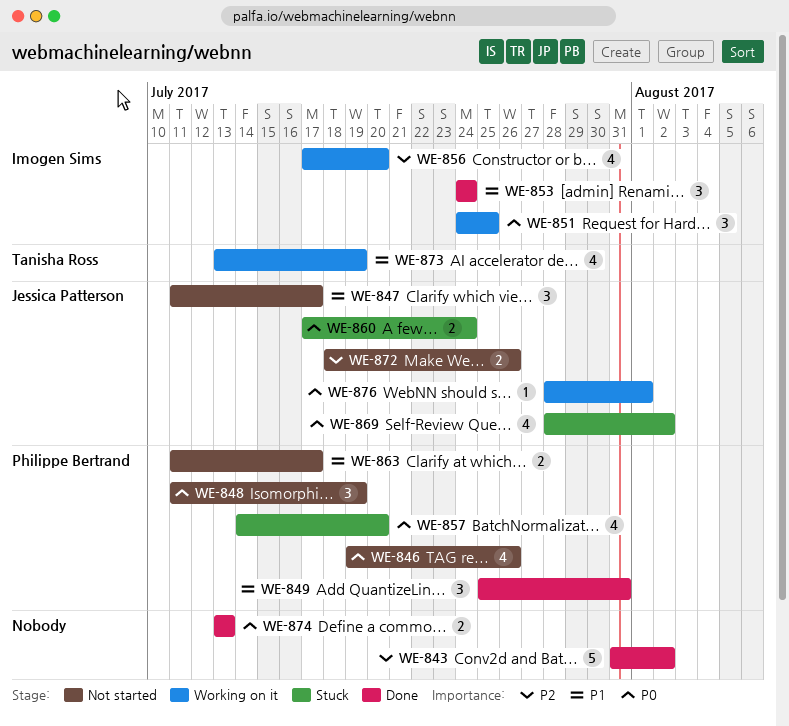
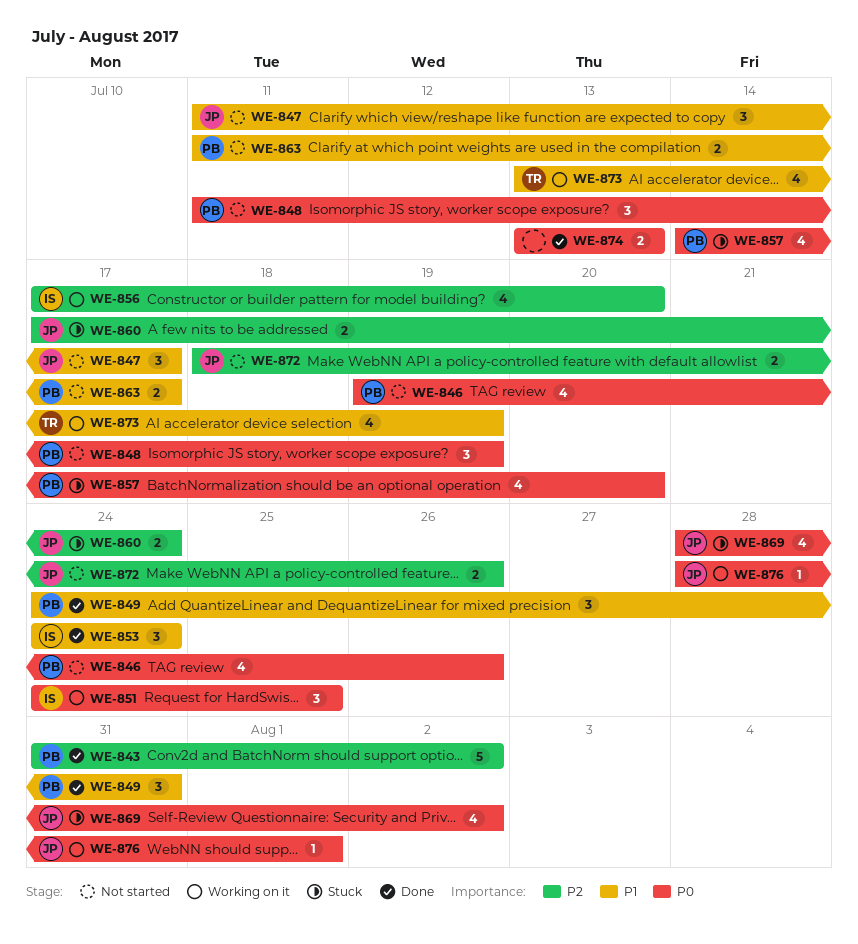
WE-843, owner: none -> Philippe Bertrand
WE-849, start: Jul 25 -> Jul 24
WE-860, priority: P0 -> P2

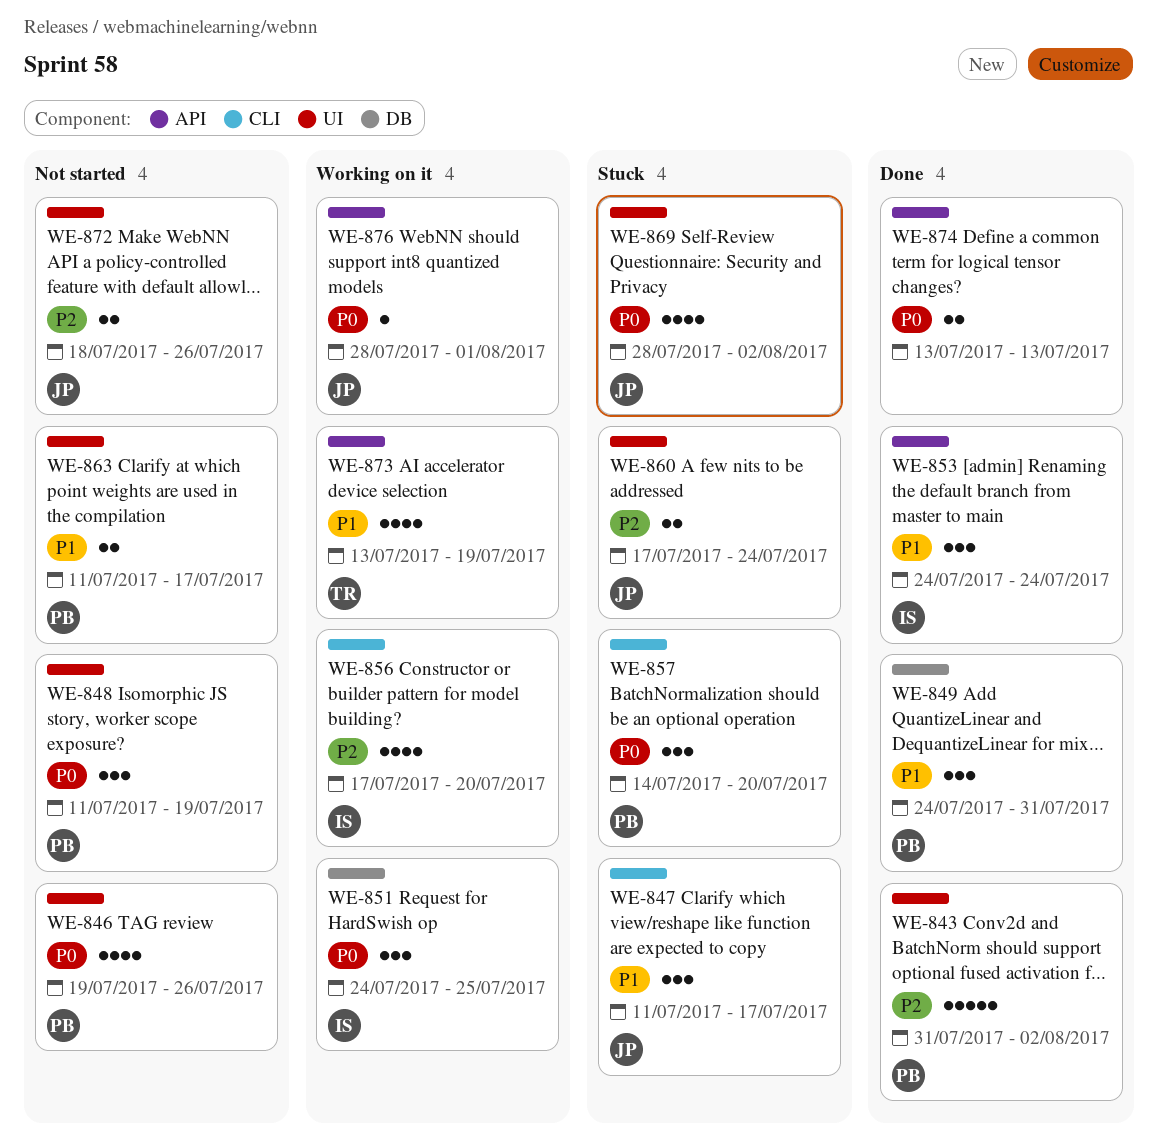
WE-847, status: Not started -> Stuck
WE-857, estimate: 4 -> 3

